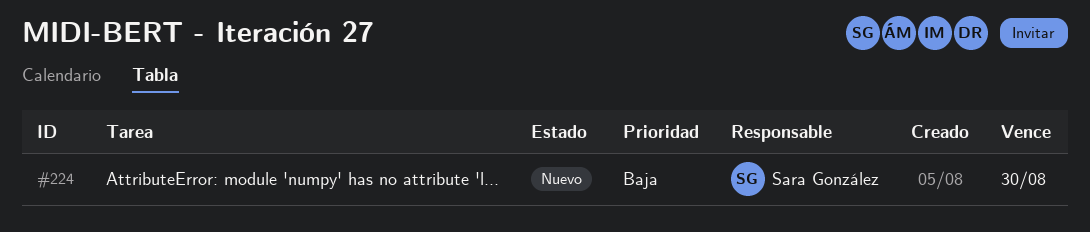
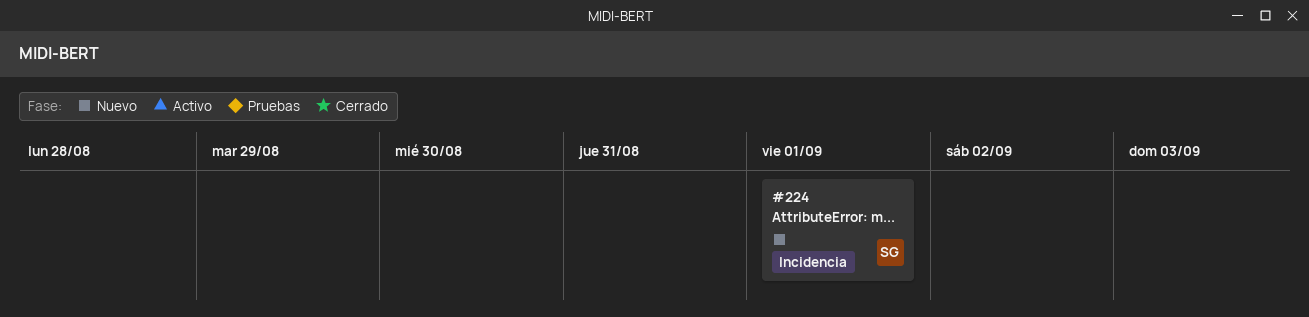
#224, due: Aug 30 -> Sep 1

